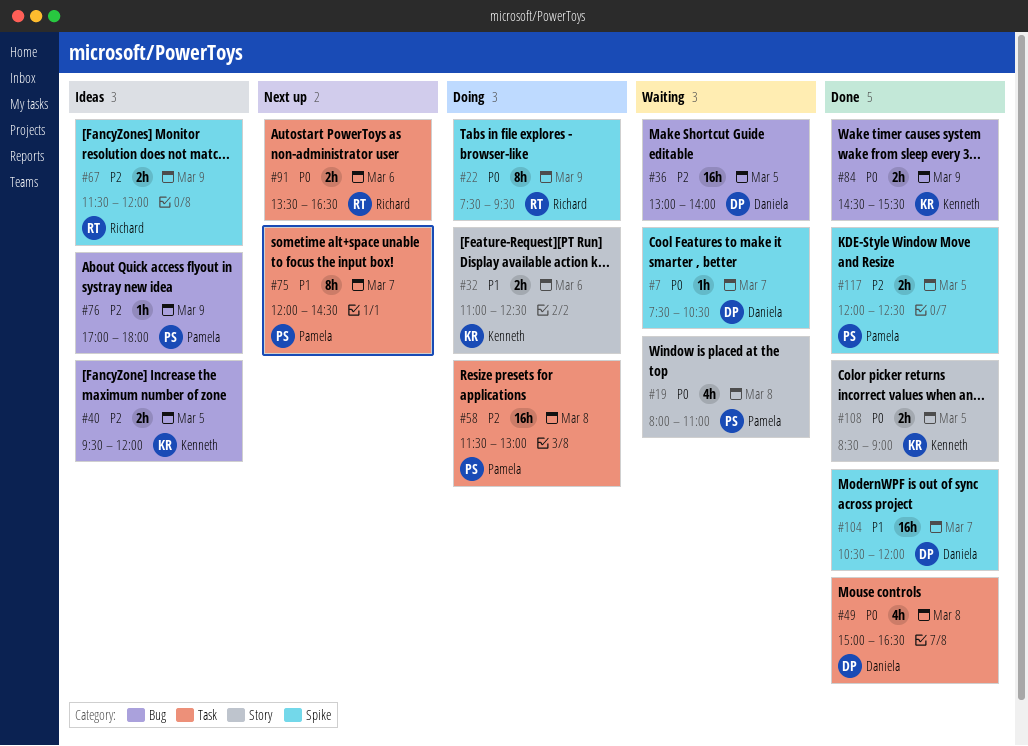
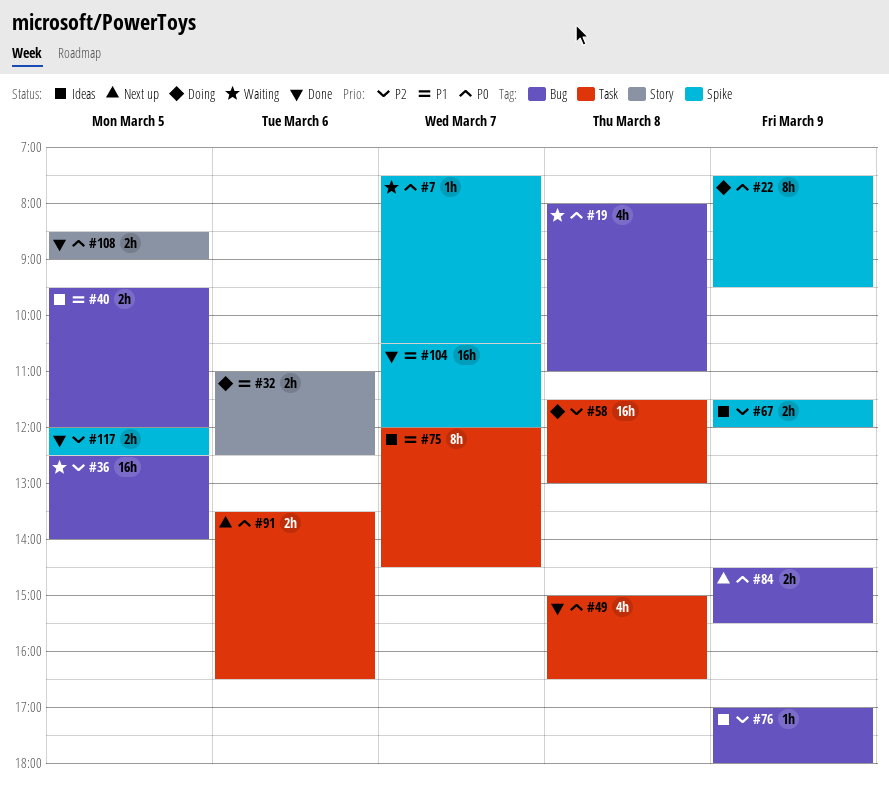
#19, label: Story -> Bug
#36, begins: 13:00 -> 12:30
#40, priority: P2 -> P1
#75, status: Next up -> Ideas
#84, status: Done -> Next up

